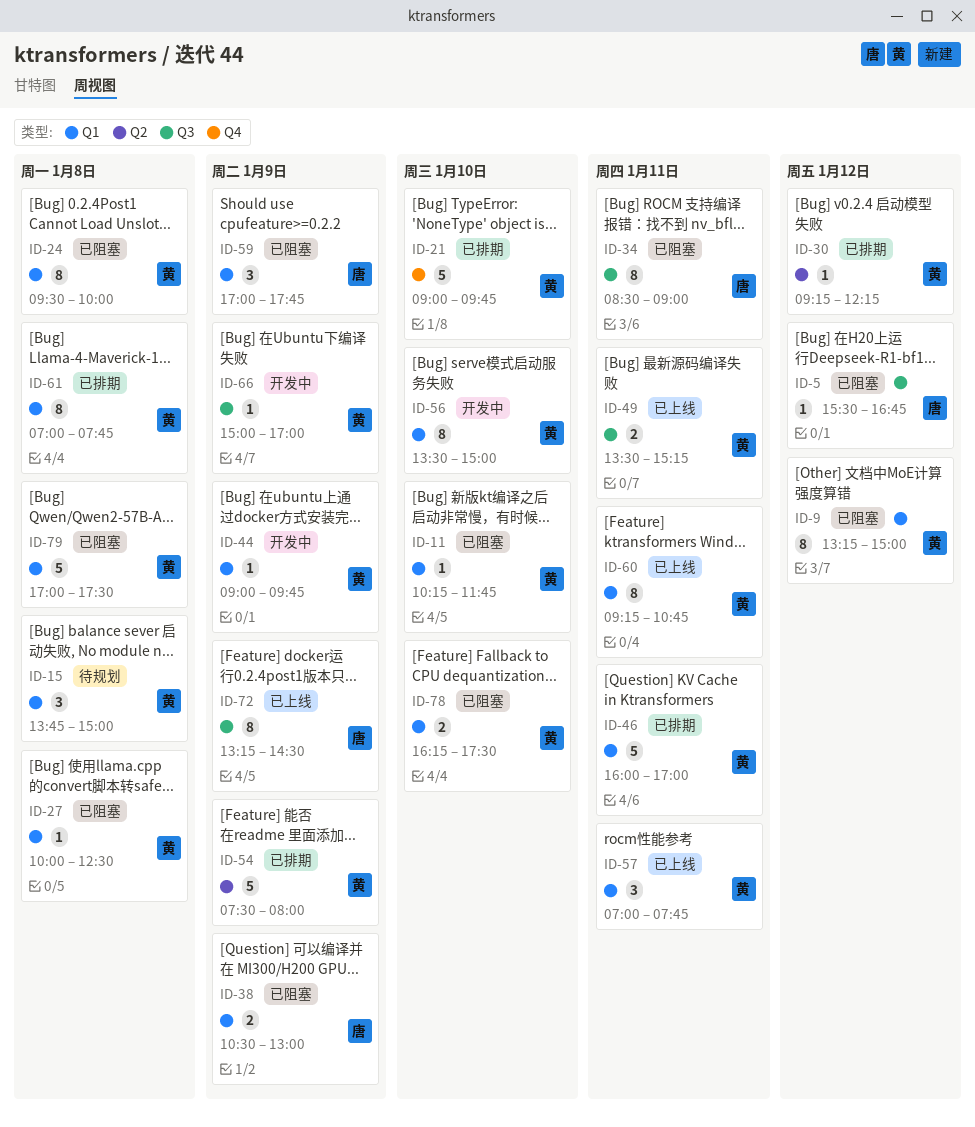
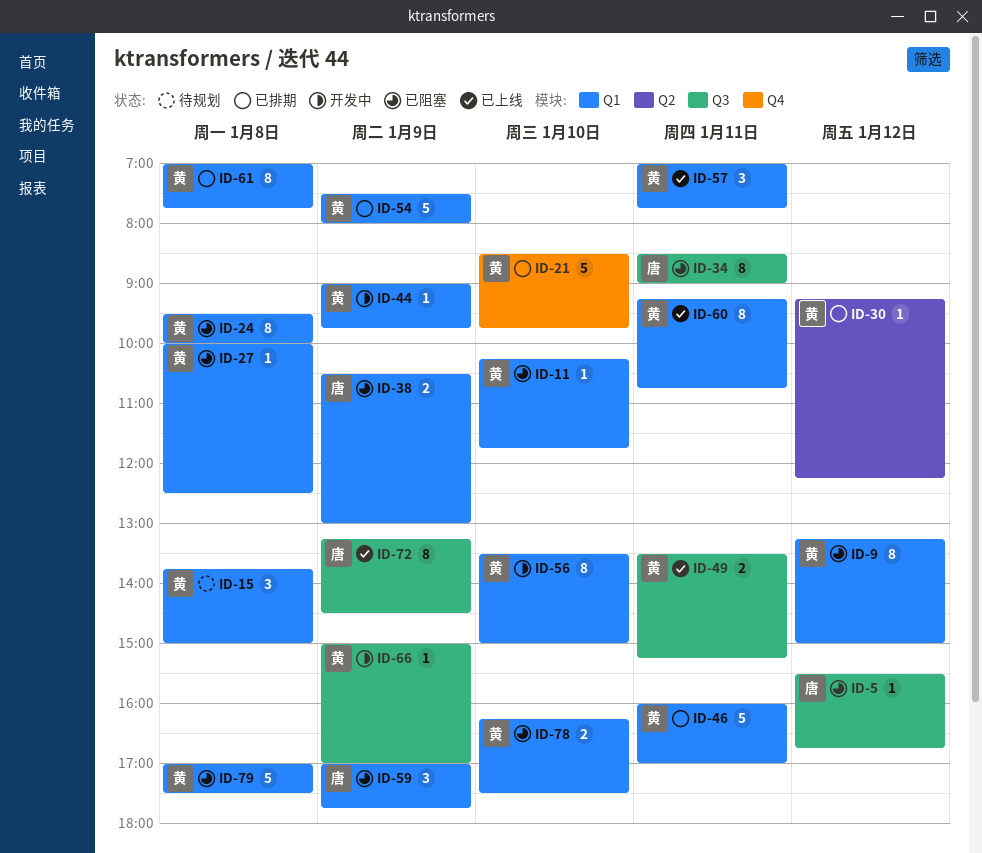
ID-21, begins: 09:00 -> 08:30
ID-54, label: Q2 -> Q1

